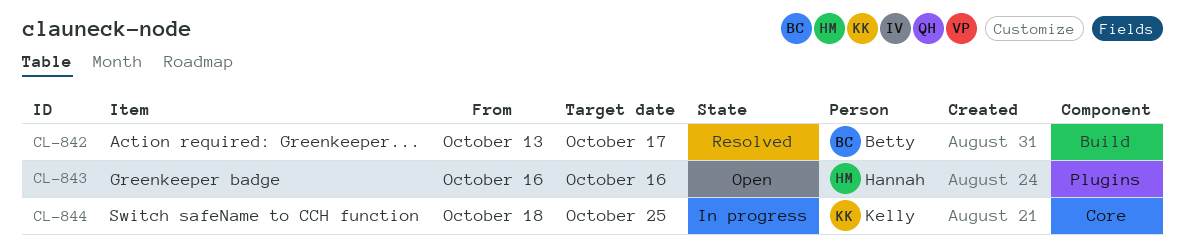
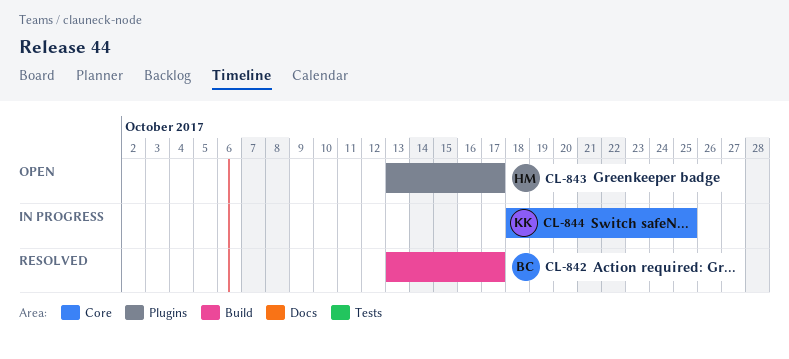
CL-843, start: Oct 16 -> Oct 13
CL-843, due: Oct 16 -> Oct 17

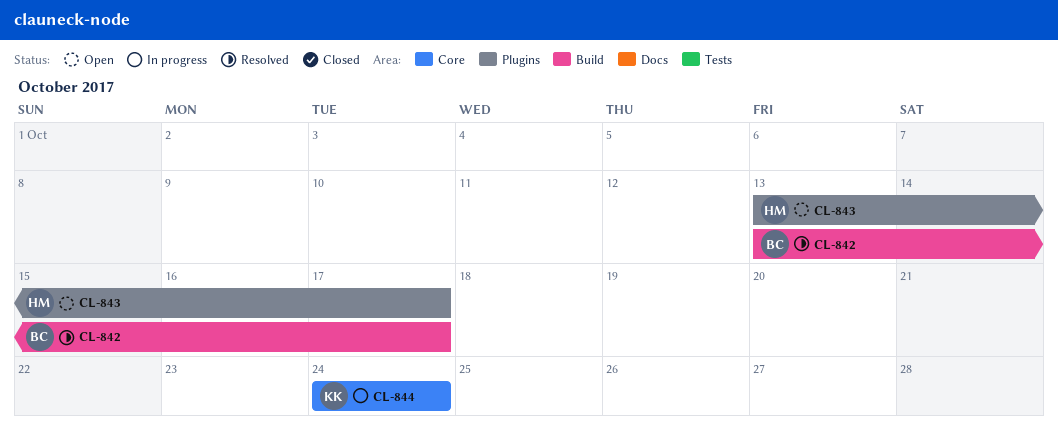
CL-844, start: Oct 18 -> Oct 24
CL-844, due: Oct 25 -> Oct 24

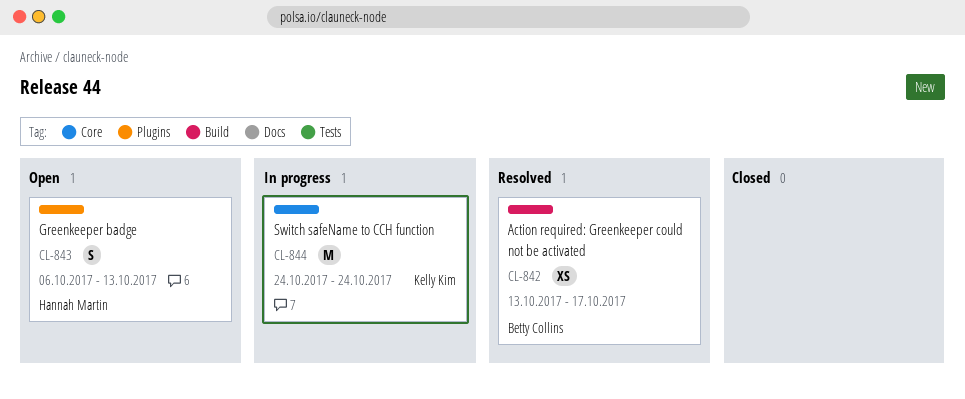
CL-843, start: Oct 13 -> Oct 6
CL-843, due: Oct 17 -> Oct 13

